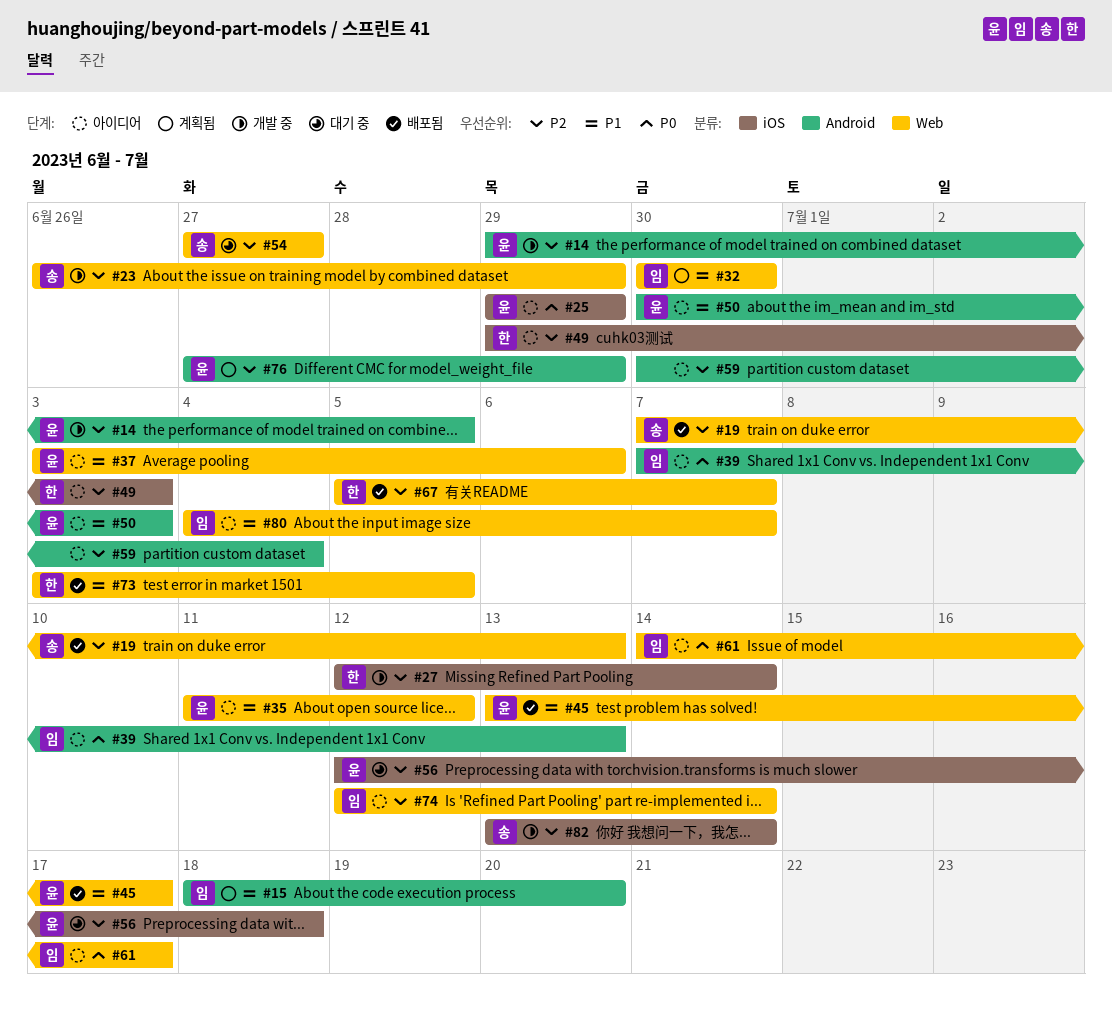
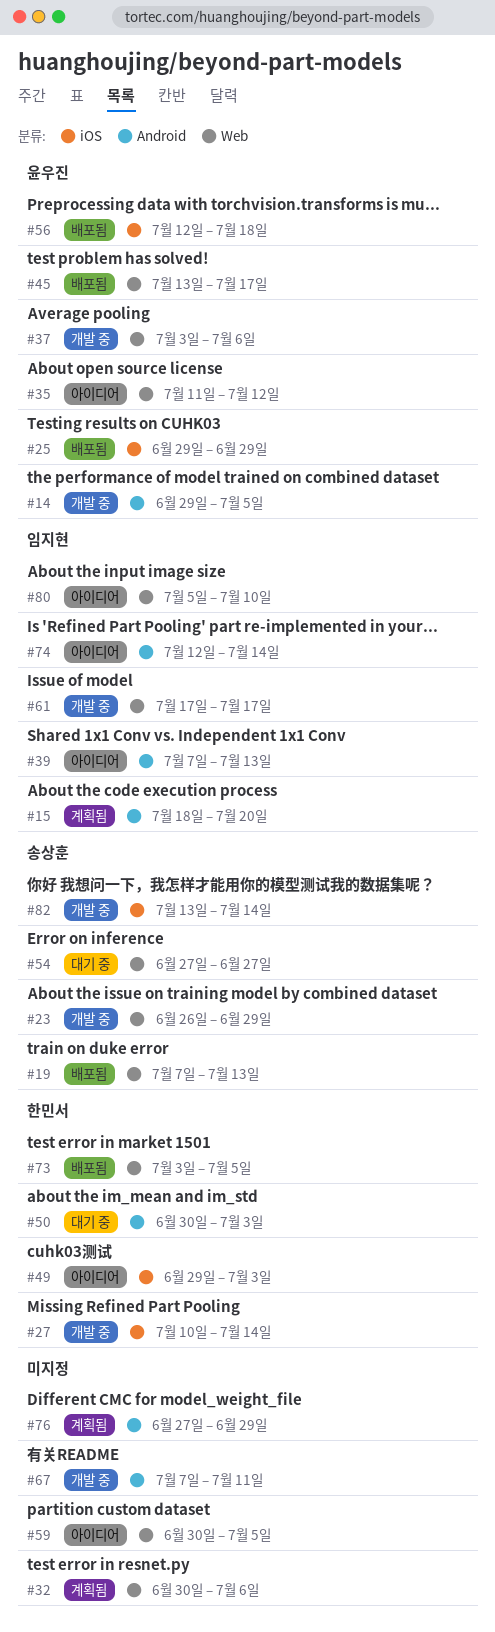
#25, status: 아이디어 -> 배포됨
#27, start: Jul 12 -> Jul 10
#32, owner: 임지현 -> none
#32, due: Jun 30 -> Jul 6
#37, status: 아이디어 -> 개발 중
#50, status: 아이디어 -> 대기 중
#50, owner: 윤우진 -> 한민서
#56, status: 대기 중 -> 배포됨
#59, label: Android -> Web
#59, due: Jul 4 -> Jul 5
#61, status: 아이디어 -> 개발 중
#61, start: Jul 14 -> Jul 17
#67, status: 배포됨 -> 개발 중
#67, owner: 한민서 -> none
#67, label: Web -> Android
#67, start: Jul 5 -> Jul 7
#67, due: Jul 7 -> Jul 11
#74, label: Web -> Android
#76, owner: 윤우진 -> none
#80, start: Jul 4 -> Jul 5
#80, due: Jul 7 -> Jul 10

